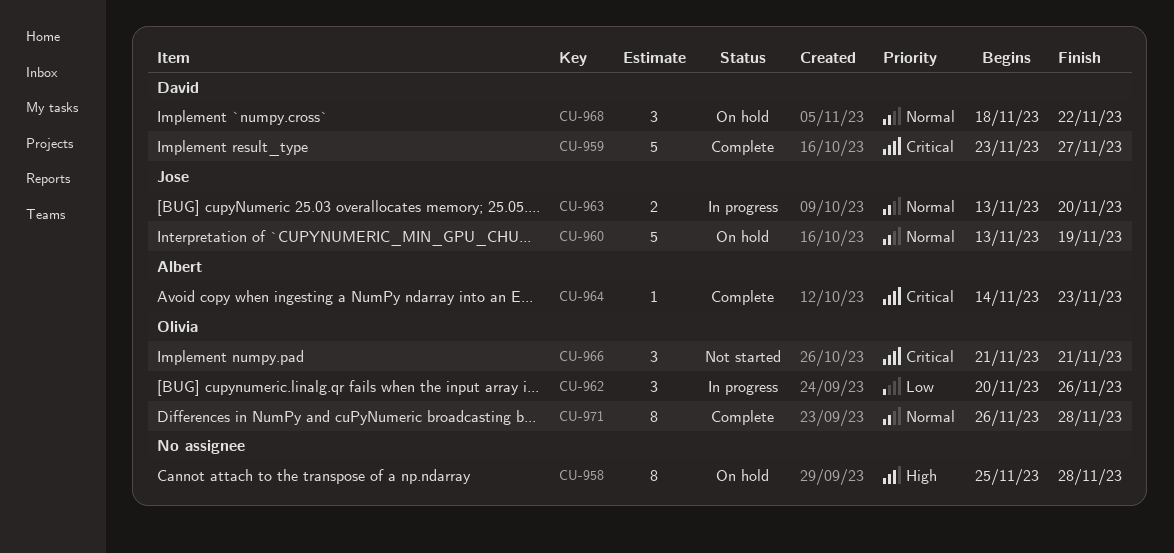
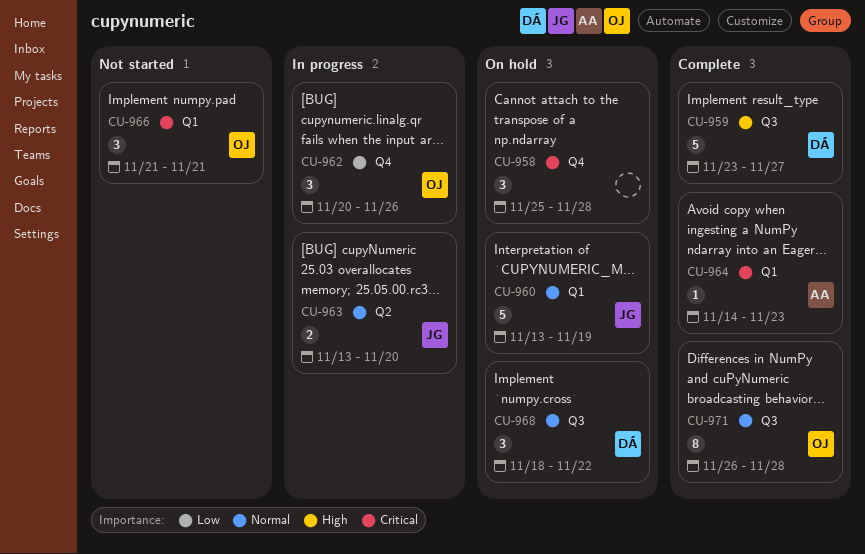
CU-958, priority: High -> Critical
CU-958, estimate: 8 -> 3
CU-959, priority: Critical -> High

